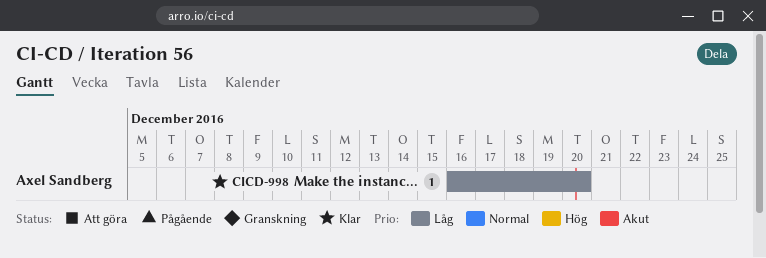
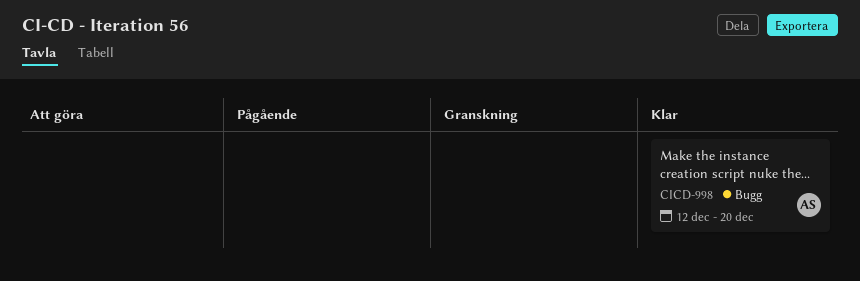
CICD-998, start: Dec 16 -> Dec 12

